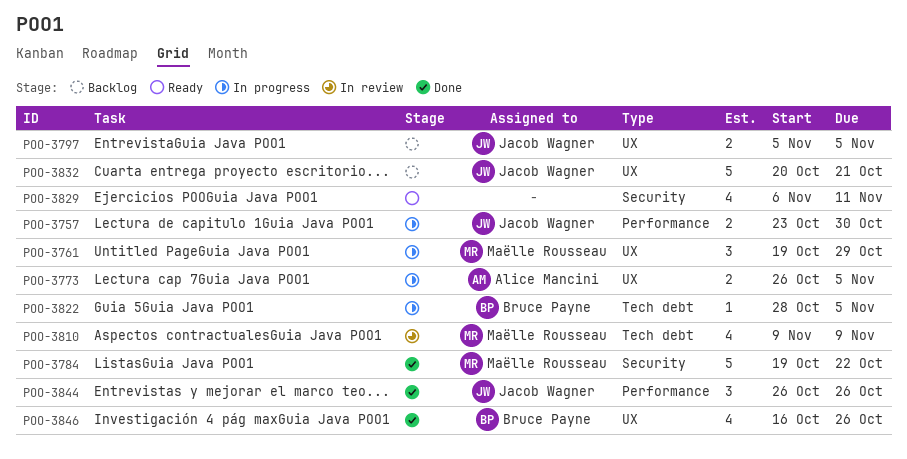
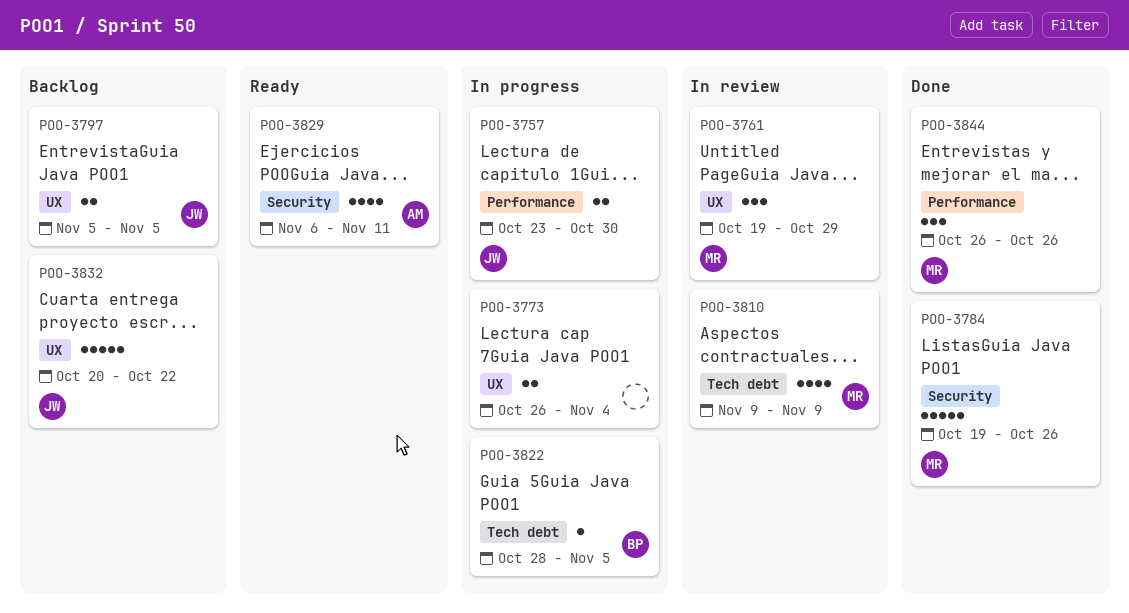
POO-3761, status: In progress -> In review
POO-3773, owner: Alice Mancini -> none
POO-3773, due: Nov 5 -> Nov 4
POO-3784, due: Oct 22 -> Oct 26
POO-3829, owner: none -> Alice Mancini
POO-3832, due: Oct 21 -> Oct 22
POO-3844, owner: Jacob Wagner -> Maëlle Rousseau
POO-3846: present -> none

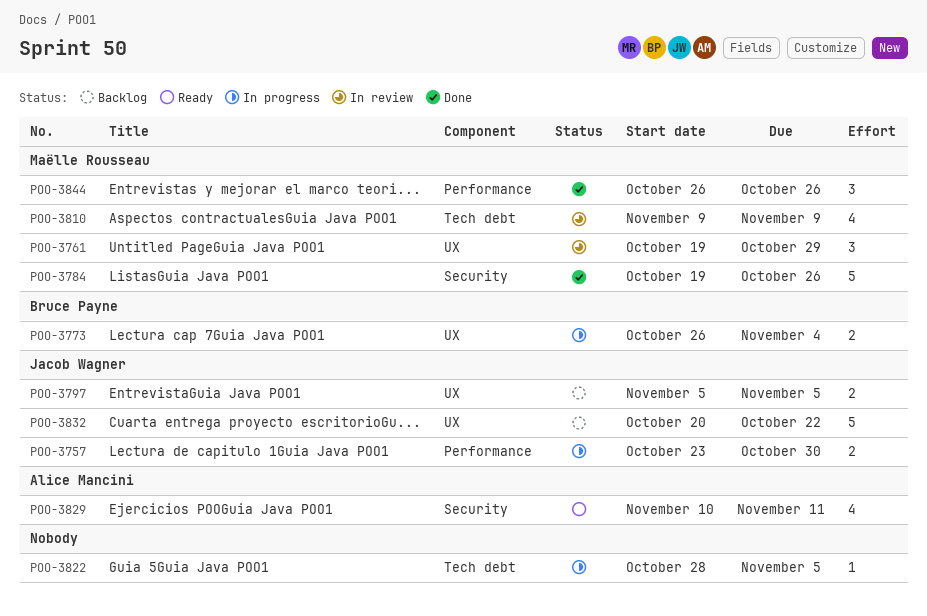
POO-3773, owner: none -> Bruce Payne
POO-3822, owner: Bruce Payne -> none
POO-3829, start: Nov 6 -> Nov 10

